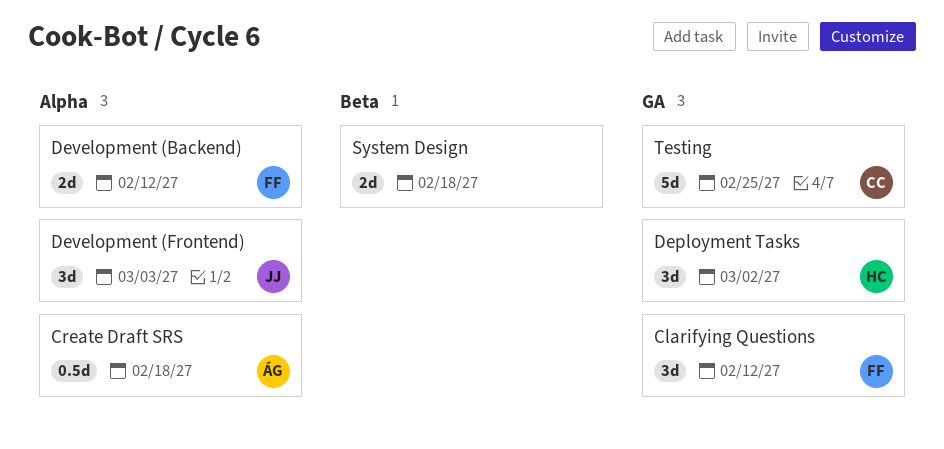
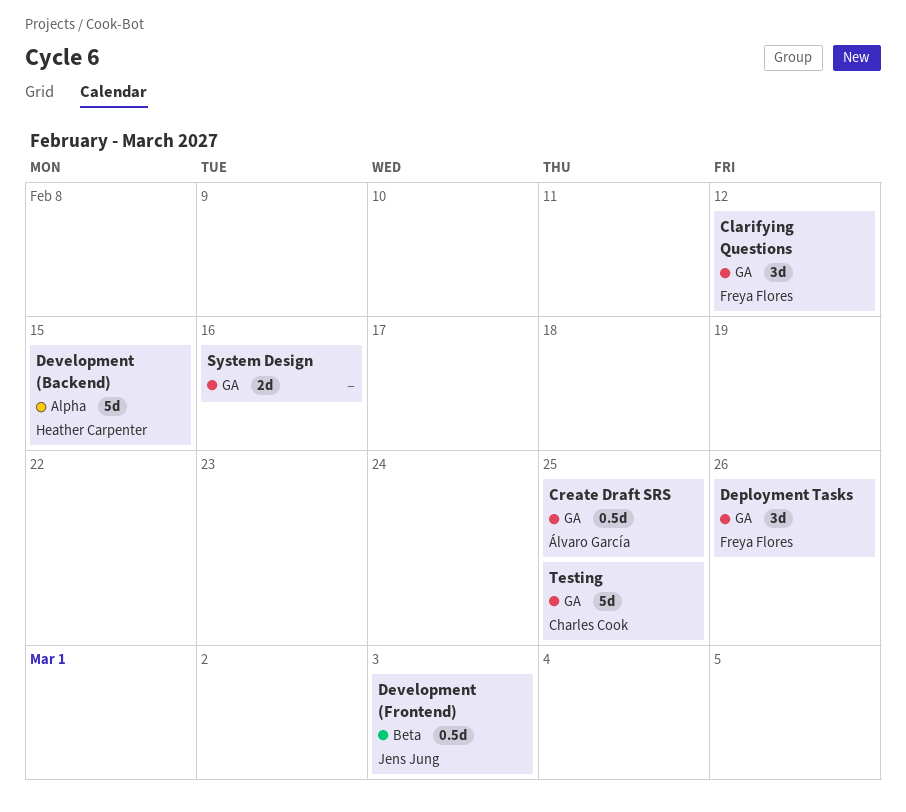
Create Draft SRS, label: Alpha -> GA
Create Draft SRS, due: Feb 18 -> Feb 25
Deployment Tasks, owner: Heather Carpenter -> Freya Flores
Deployment Tasks, due: Mar 2 -> Feb 26
Development (Backend), owner: Freya Flores -> Heather Carpenter
Development (Backend), estimate: 2d -> 5d
Development (Backend), due: Feb 12 -> Feb 15
Development (Frontend), label: Alpha -> Beta
Development (Frontend), estimate: 3d -> 0.5d
System Design, label: Beta -> GA
System Design, due: Feb 18 -> Feb 16

